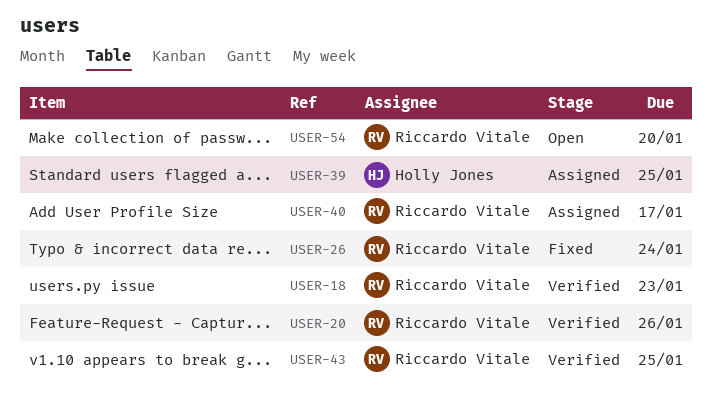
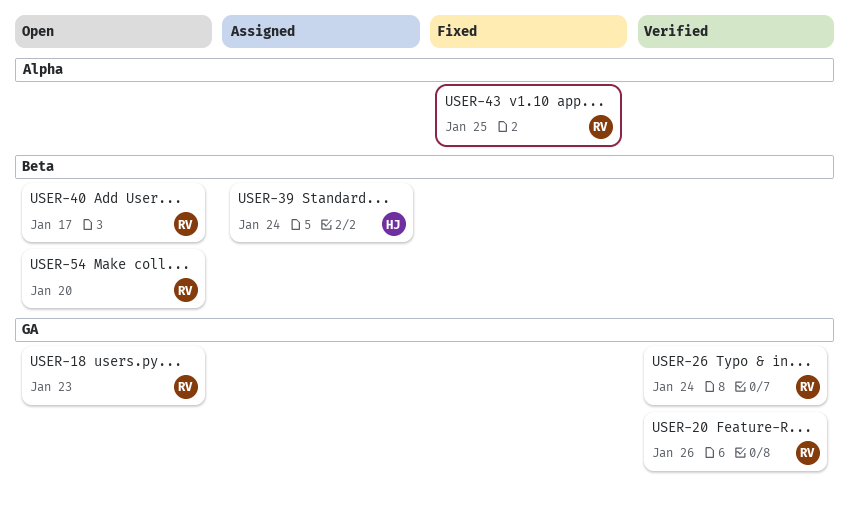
USER-18, status: Verified -> Open
USER-26, status: Fixed -> Verified
USER-39, due: Jan 25 -> Jan 24
USER-40, status: Assigned -> Open
USER-43, status: Verified -> Fixed

